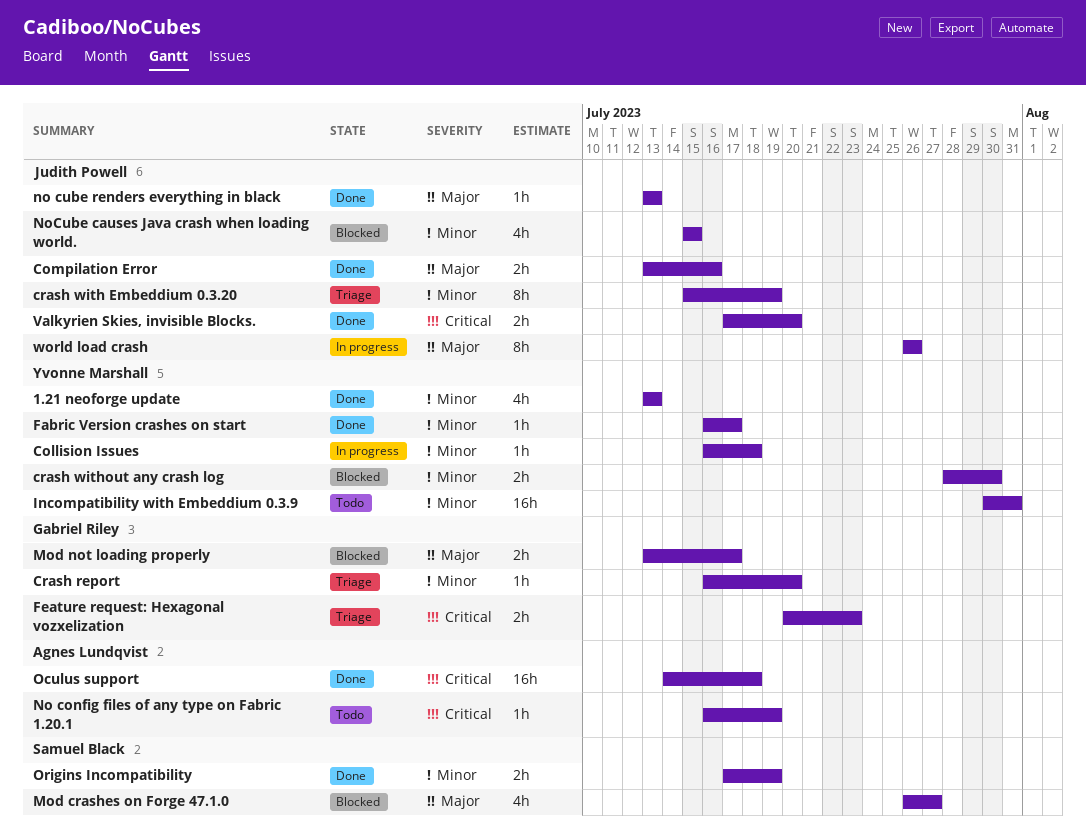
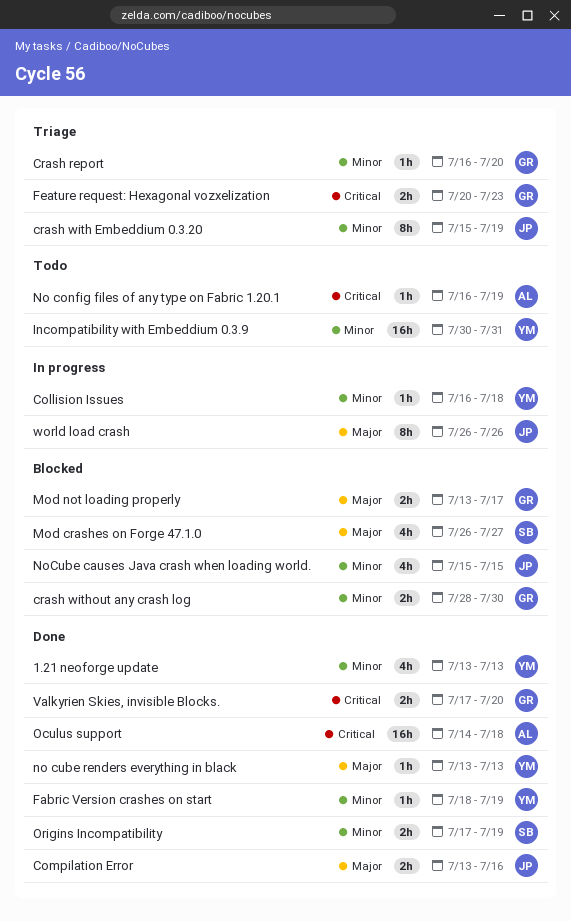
crash without any crash log, owner: Yvonne Marshall -> Gabriel Riley
Fabric Version crashes on start, start: Jul 16 -> Jul 18
Fabric Version crashes on start, due: Jul 17 -> Jul 19
no cube renders everything in black, owner: Judith Powell -> Yvonne Marshall
Valkyrien Skies, invisible Blocks., owner: Judith Powell -> Gabriel Riley

